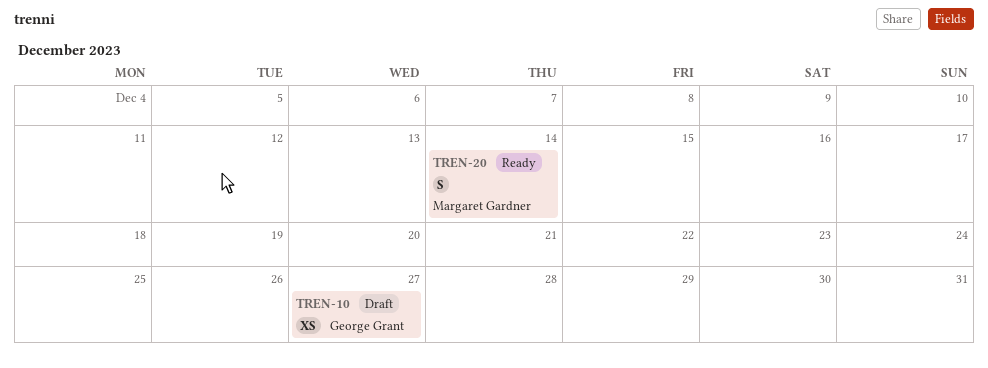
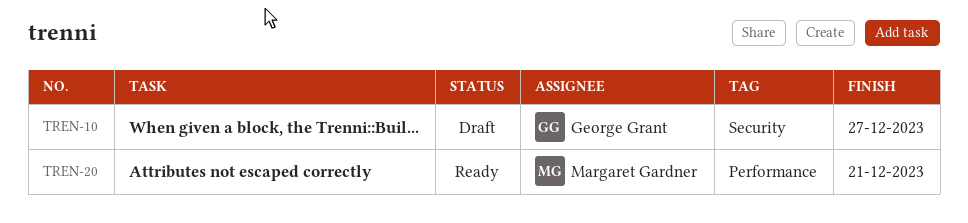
TREN-20, due: Dec 14 -> Dec 21

